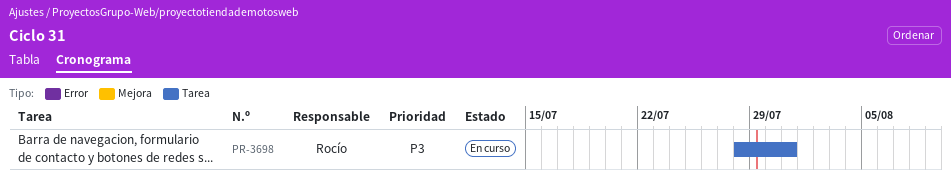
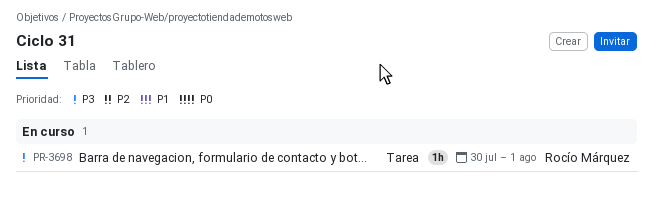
PR-3698, start: Jul 28 -> Jul 30
PR-3698, due: Jul 31 -> Aug 1

